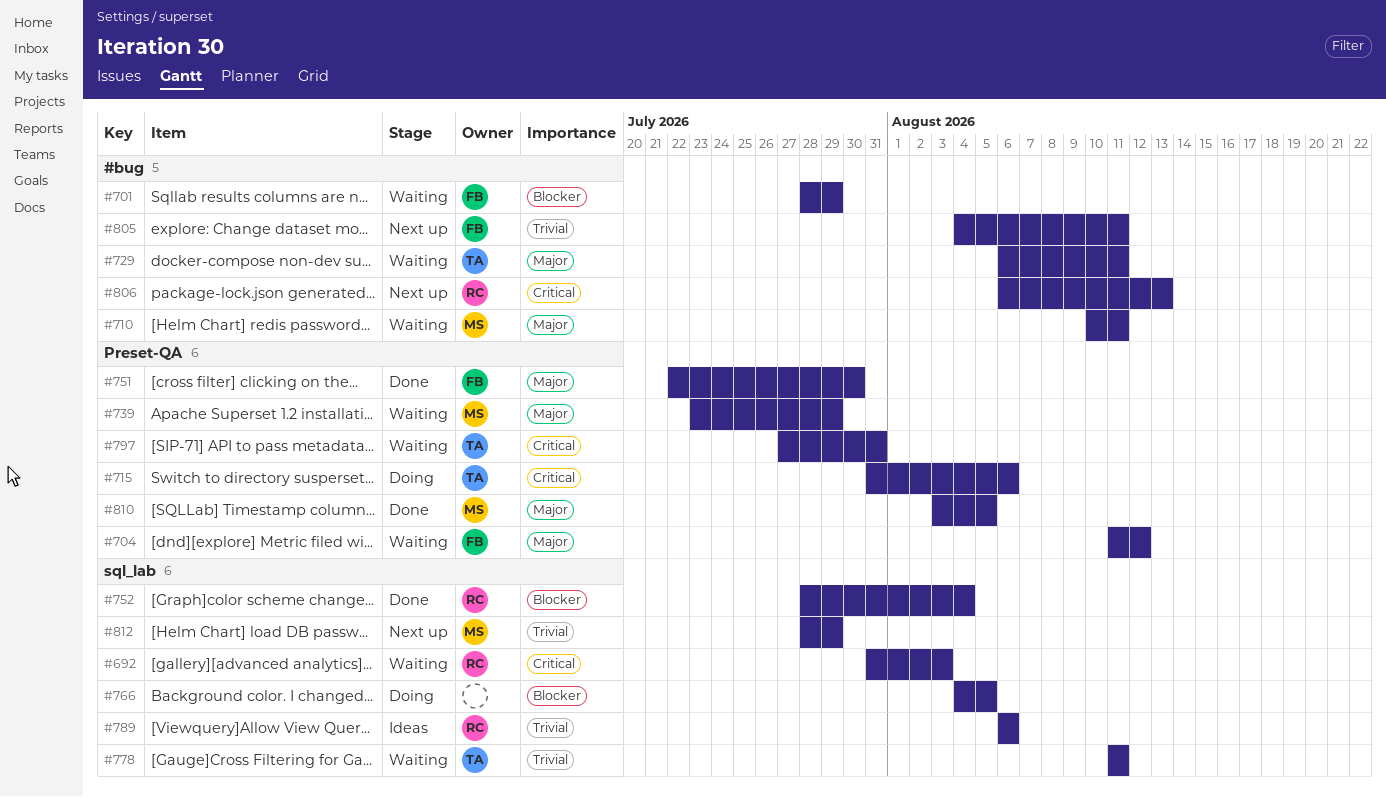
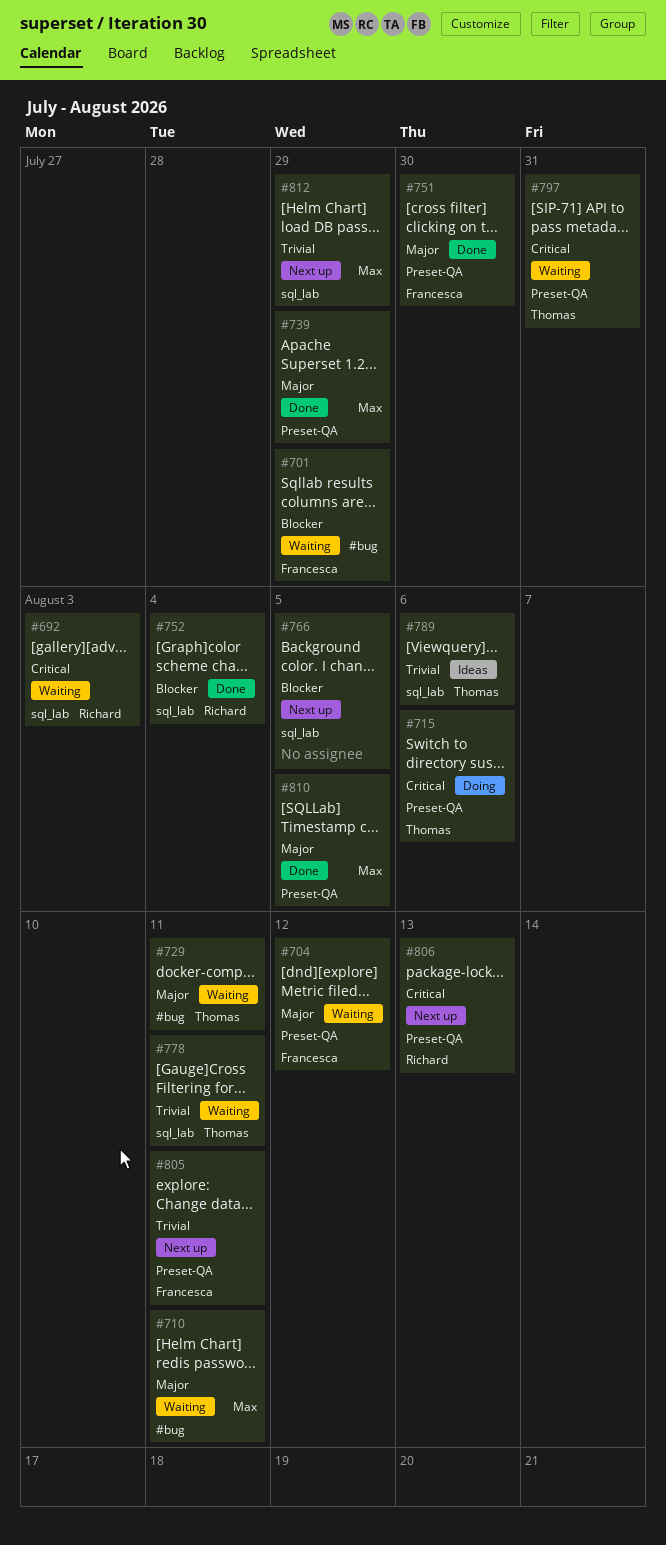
#739, status: Waiting -> Done
#766, status: Doing -> Next up
#789, owner: Richard -> Thomas
#805, label: #bug -> Preset-QA
#806, label: #bug -> Preset-QA

